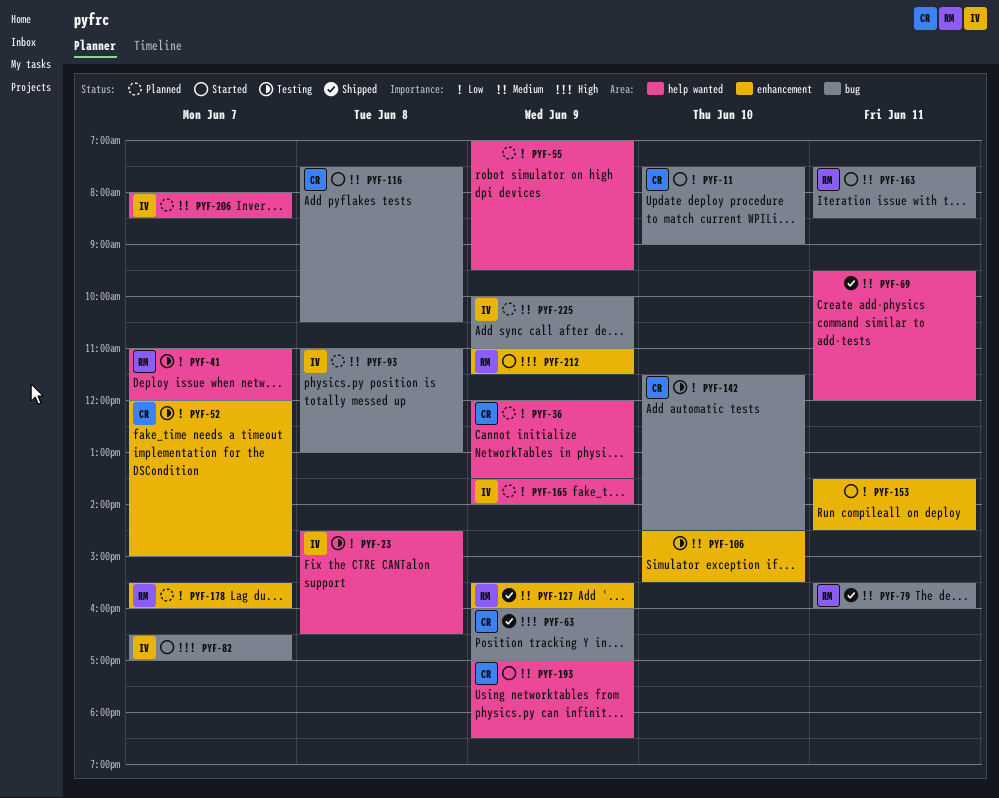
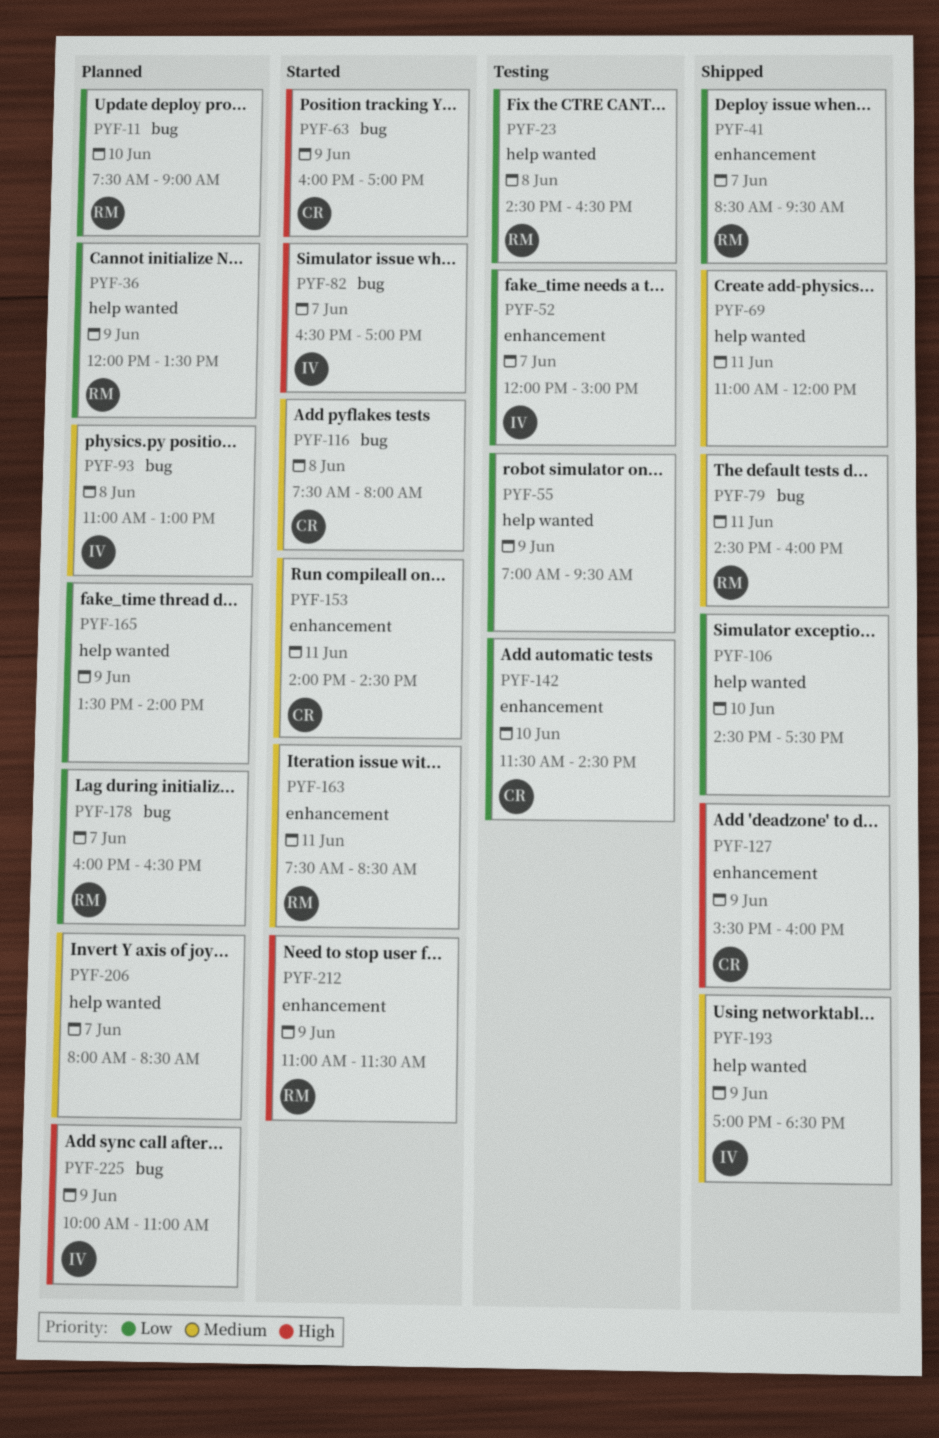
PYF-11, status: Started -> Planned
PYF-11, owner: CR -> RM
PYF-23, owner: IV -> RM
PYF-36, owner: CR -> RM
PYF-41, status: Testing -> Shipped
PYF-41, label: help wanted -> enhancement
PYF-41, begins: 11:00 -> 08:30
PYF-41, ends: 12:00 -> 09:30
PYF-52, owner: CR -> IV
PYF-55, status: Planned -> Testing
PYF-63, status: Shipped -> Started
PYF-69, begins: 09:30 -> 11:00
PYF-79, begins: 15:30 -> 14:30
PYF-106, status: Testing -> Shipped
PYF-106, priority: Medium -> Low
PYF-106, label: enhancement -> help wanted
PYF-106, ends: 15:30 -> 17:30
PYF-116, ends: 10:30 -> 08:00
PYF-127, owner: RM -> CR
PYF-127, priority: Medium -> High
PYF-142, label: bug -> enhancement
PYF-153, owner: none -> CR
PYF-153, priority: Low -> Medium
PYF-153, begins: 13:30 -> 14:00
PYF-163, label: bug -> enhancement
PYF-165, owner: IV -> none
PYF-178, label: enhancement -> bug
PYF-178, begins: 15:30 -> 16:00
PYF-178, ends: 16:00 -> 16:30
PYF-193, status: Started -> Shipped
PYF-193, owner: CR -> IV
PYF-206, owner: IV -> none
PYF-225, priority: Medium -> High

